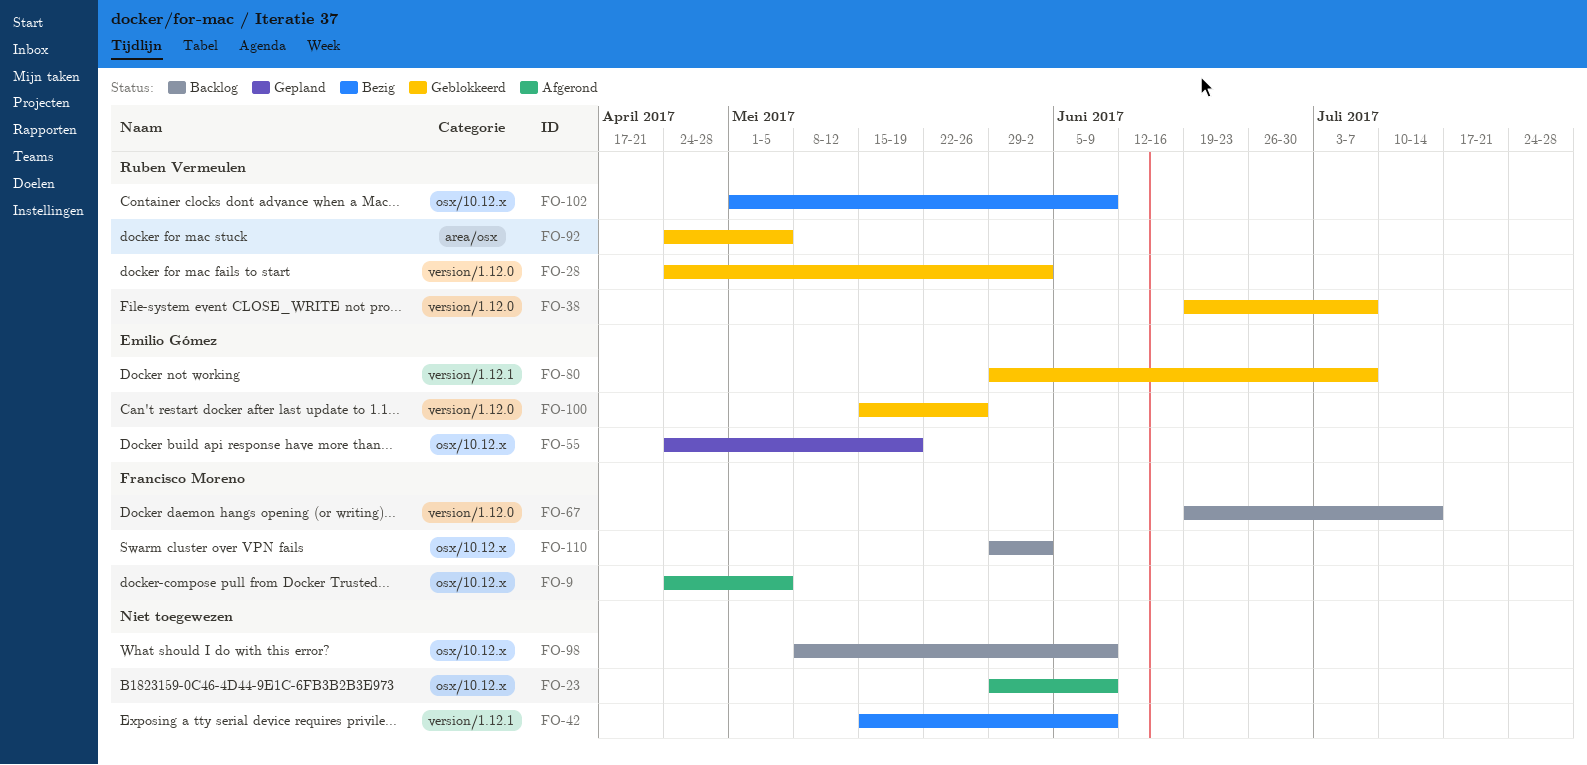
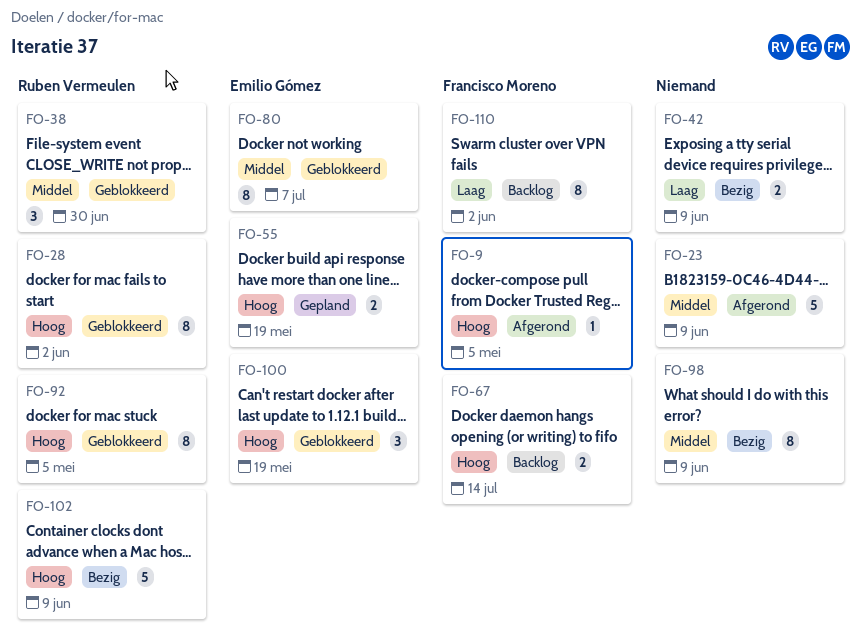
FO-38, due: Jul 7 -> Jun 30
FO-98, status: Backlog -> Bezig
FO-100, due: May 26 -> May 19

